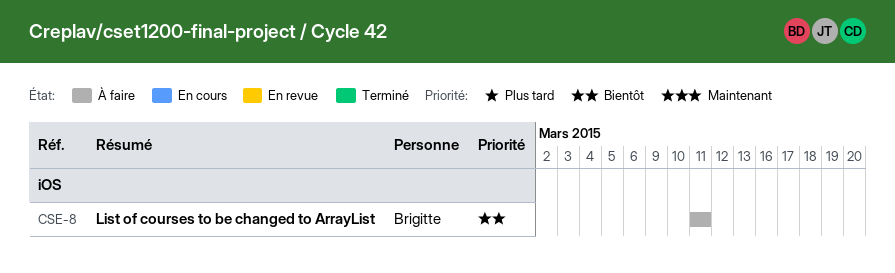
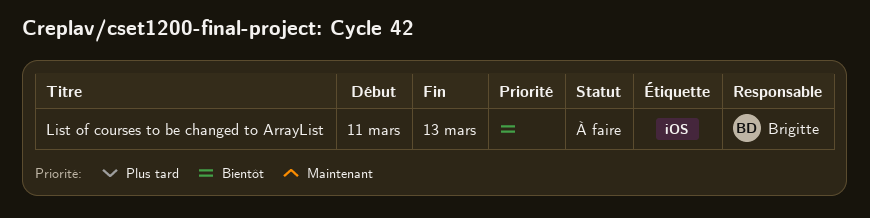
List of courses to be changed to ArrayList, due: Mar 11 -> Mar 13

